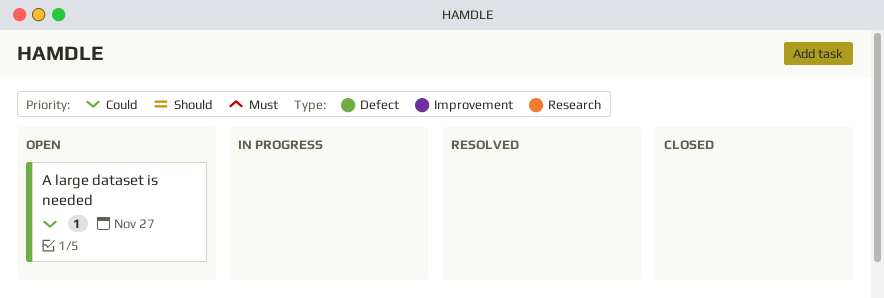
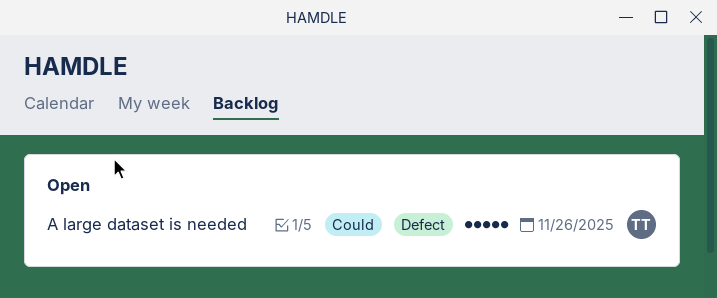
A large dataset is needed, estimate: 1 -> 5
A large dataset is needed, due: Nov 27 -> Nov 26

